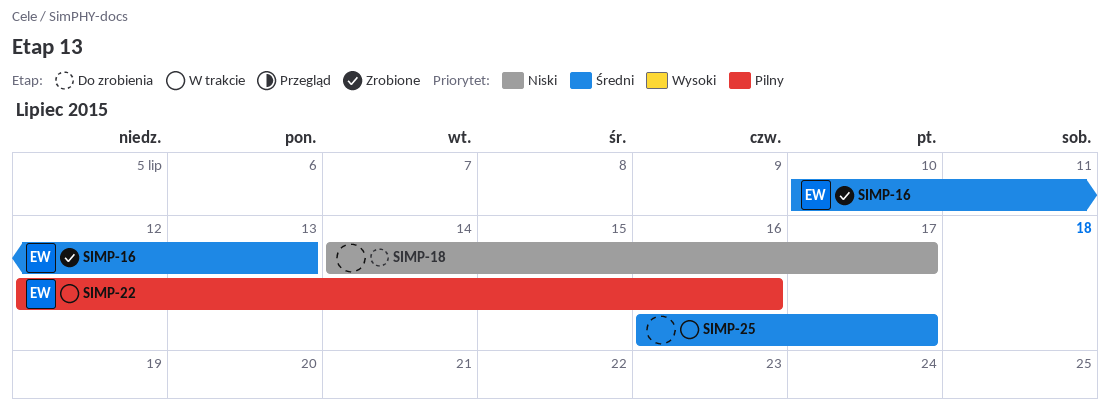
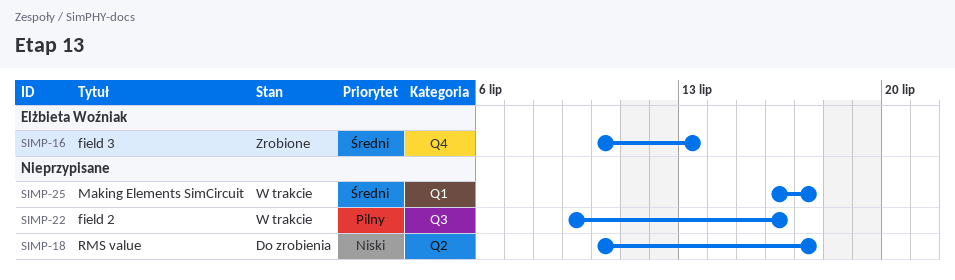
SIMP-18, start: Jul 14 -> Jul 10
SIMP-22, owner: Elżbieta Woźniak -> none
SIMP-22, start: Jul 12 -> Jul 9

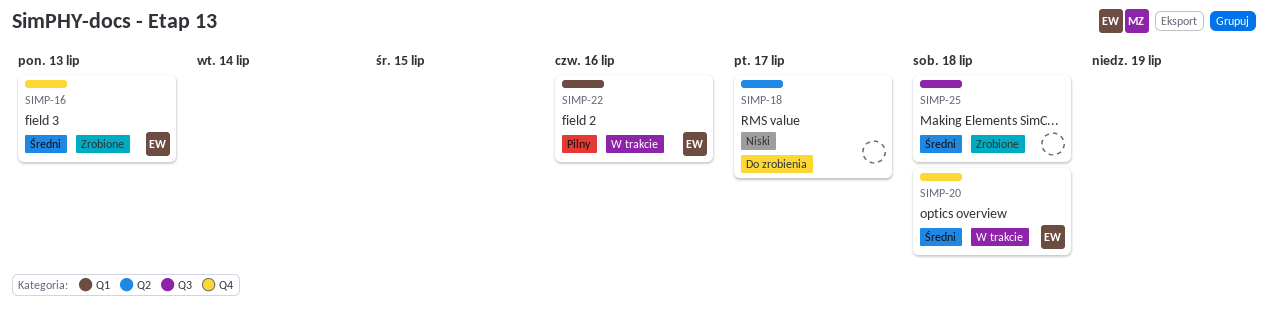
SIMP-20: none -> present
SIMP-22, owner: none -> Elżbieta Woźniak
SIMP-22, label: Q3 -> Q1
SIMP-25, status: W trakcie -> Zrobione
SIMP-25, label: Q1 -> Q3
SIMP-25, due: Jul 17 -> Jul 18

